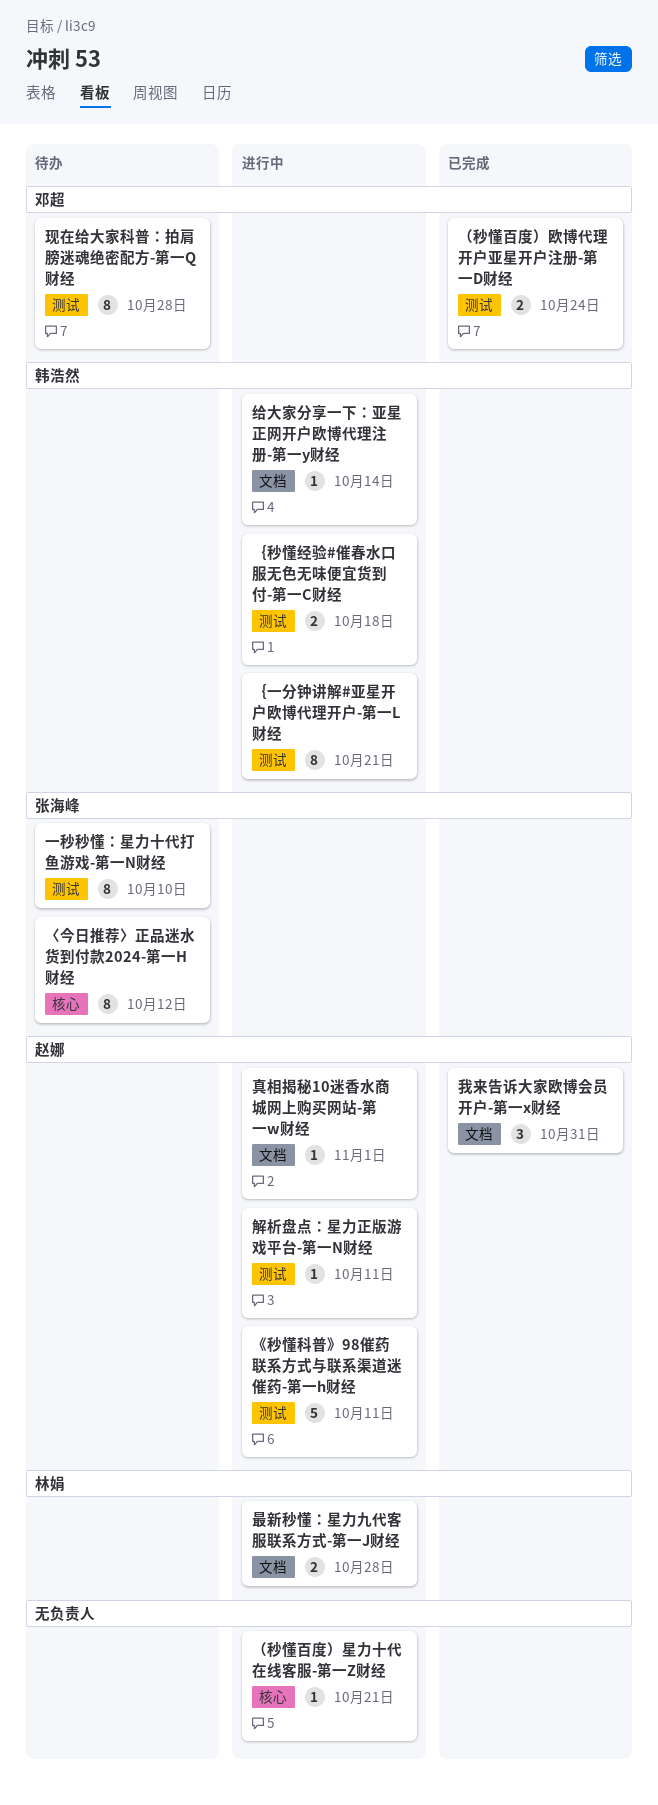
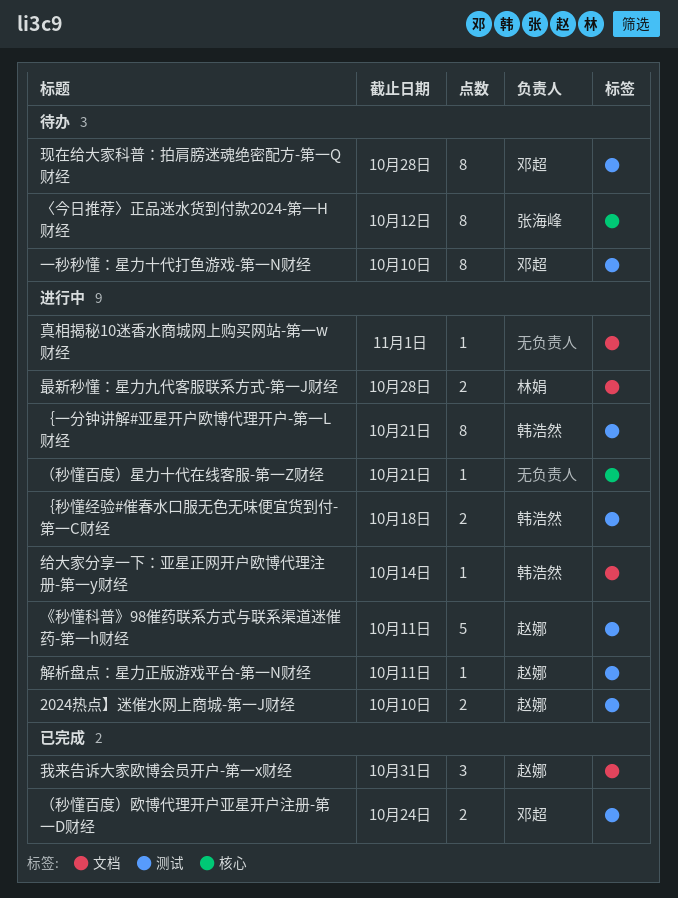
2024热点】迷催水网上商城-第一J财经: none -> present
一秒秒懂：星力十代打鱼游戏-第一N财经, owner: 张海峰 -> 邓超
真相揭秘10迷香水商城网上购买网站-第一w财经, owner: 赵娜 -> none

